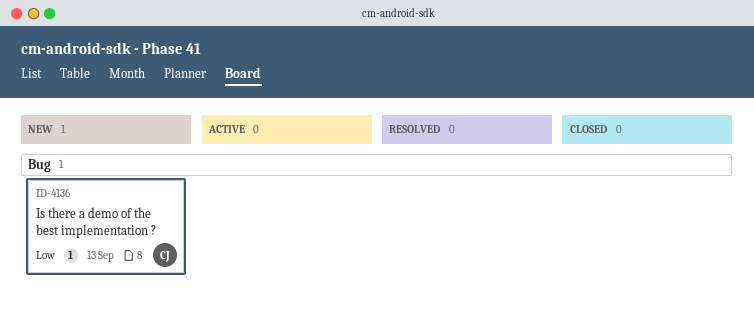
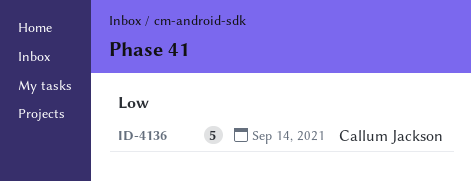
ID-4136, estimate: 1 -> 5
ID-4136, due: Sep 13 -> Sep 14

